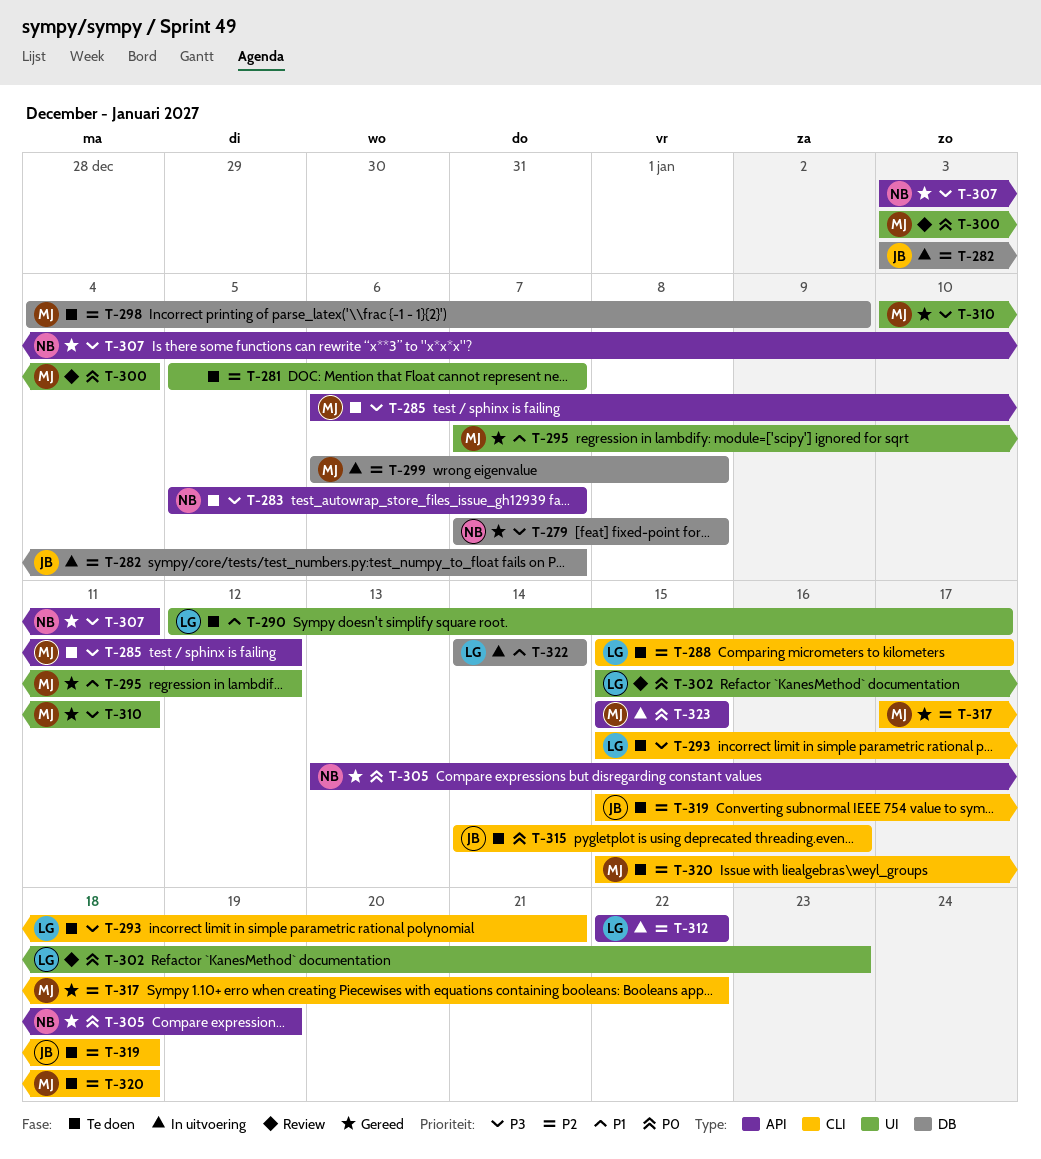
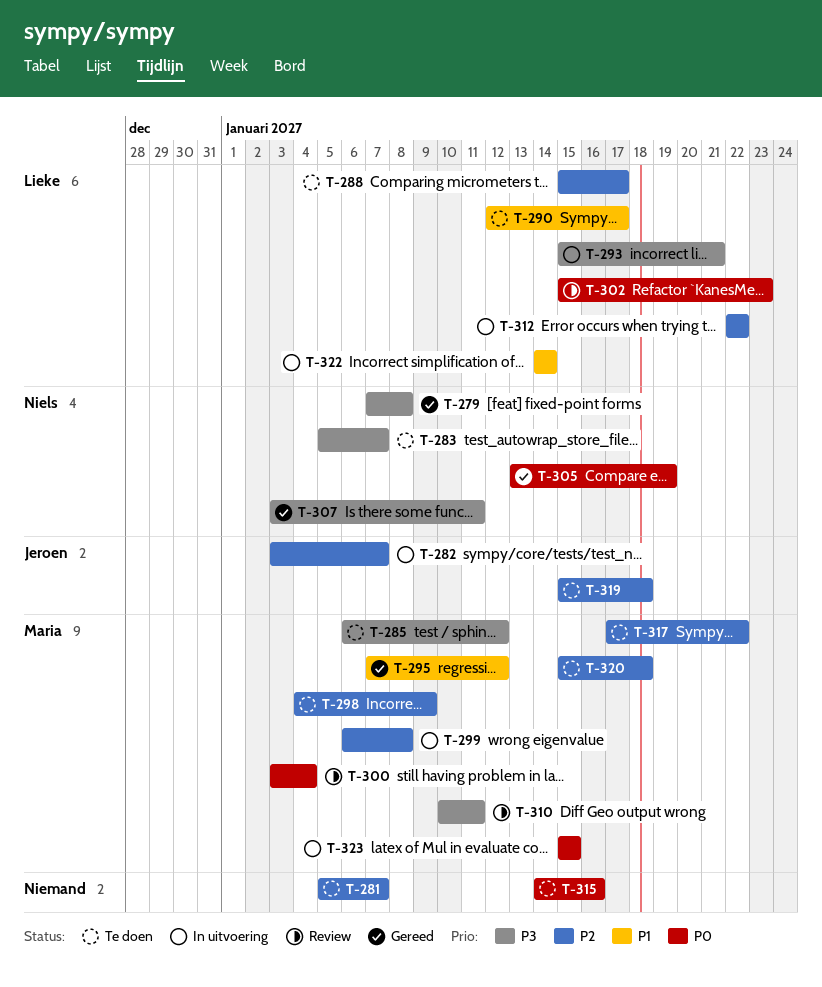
T-293, status: Te doen -> In uitvoering
T-310, status: Gereed -> Review
T-315, owner: Jeroen -> none
T-317, status: Gereed -> Te doen

